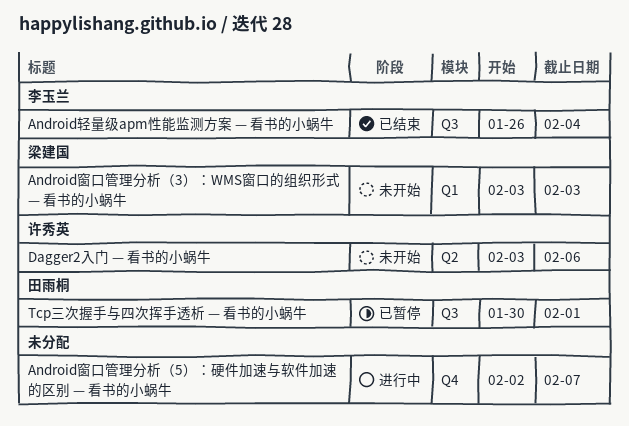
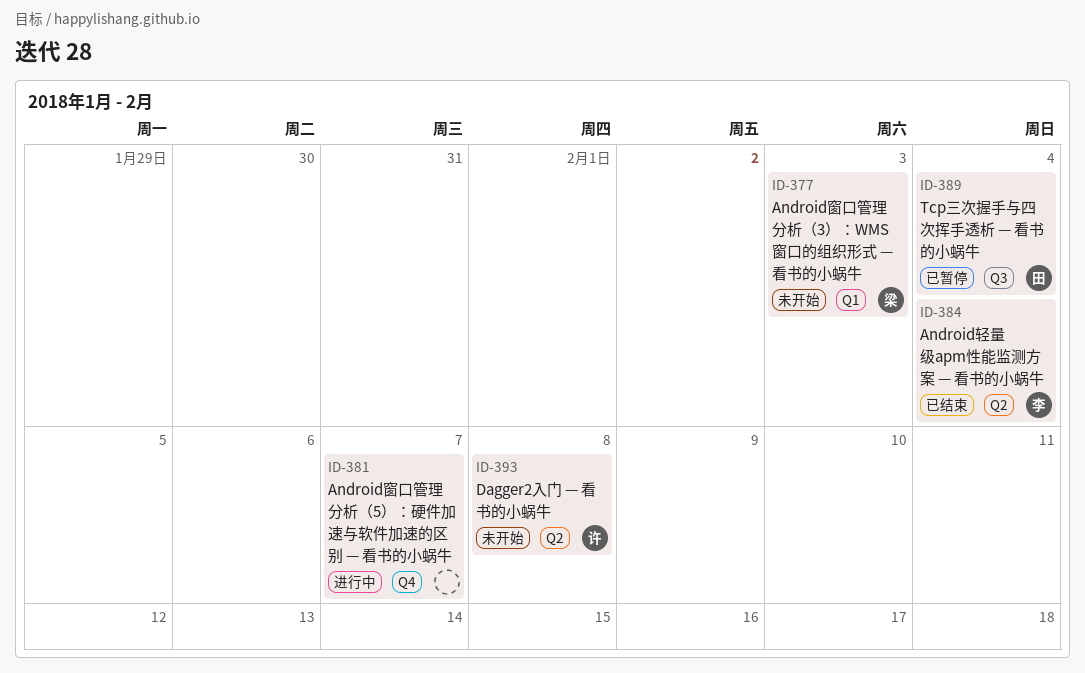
Android轻量级apm性能监测方案 — 看书的小蜗牛, label: Q3 -> Q2
Dagger2入门 — 看书的小蜗牛, due: Feb 6 -> Feb 8
Tcp三次握手与四次挥手透析 — 看书的小蜗牛, due: Feb 1 -> Feb 4

